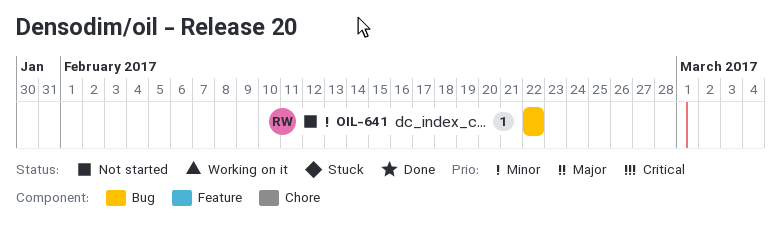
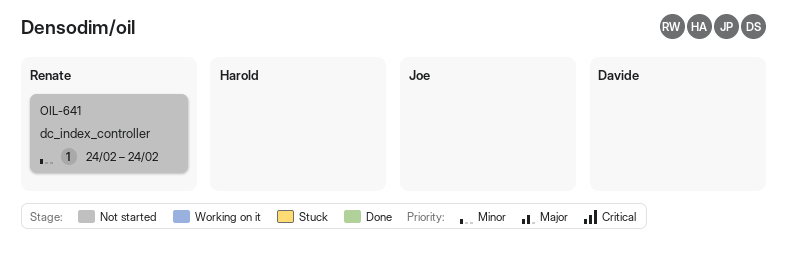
OIL-641, start: Feb 22 -> Feb 24
OIL-641, due: Feb 22 -> Feb 24

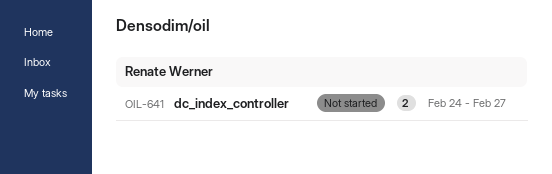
OIL-641, estimate: 1 -> 2
OIL-641, due: Feb 24 -> Feb 27

